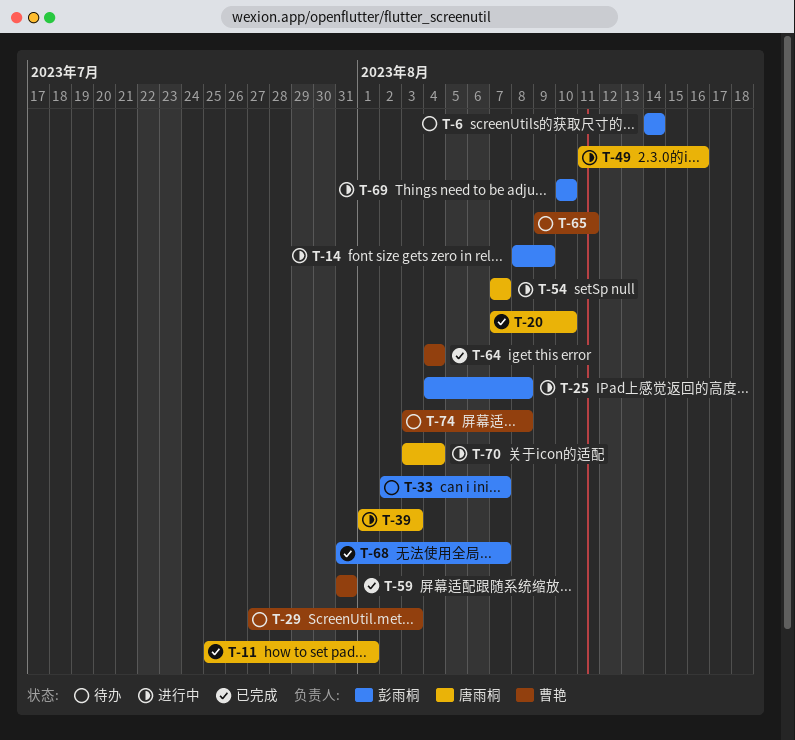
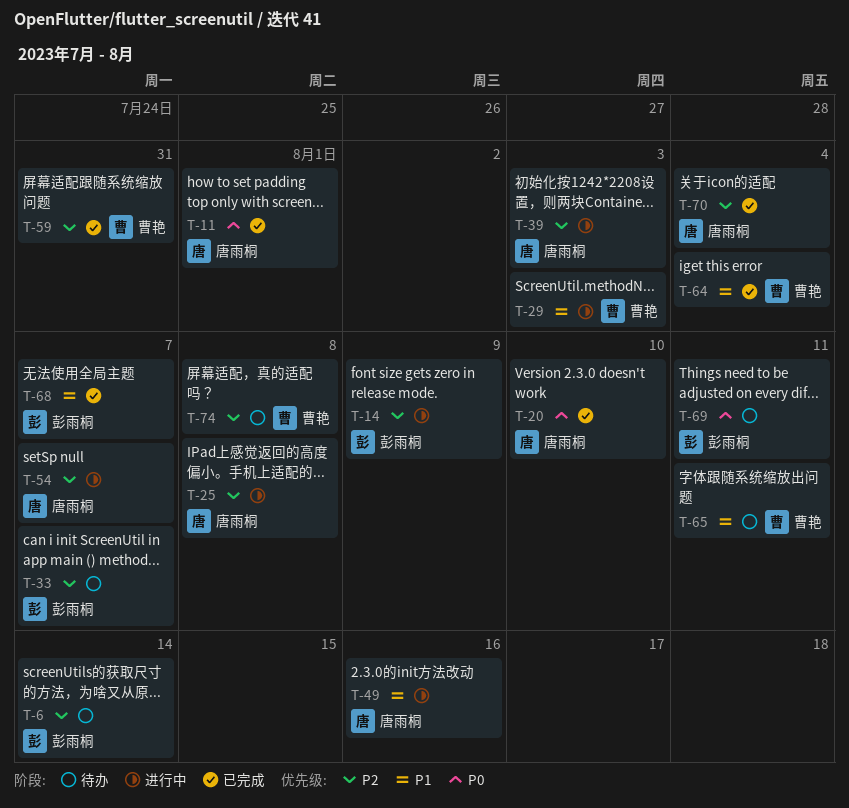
T-25, owner: 彭雨桐 -> 唐雨桐
T-29, status: 待办 -> 进行中
T-69, status: 进行中 -> 待办
T-69, due: Aug 10 -> Aug 11
T-70, status: 进行中 -> 已完成

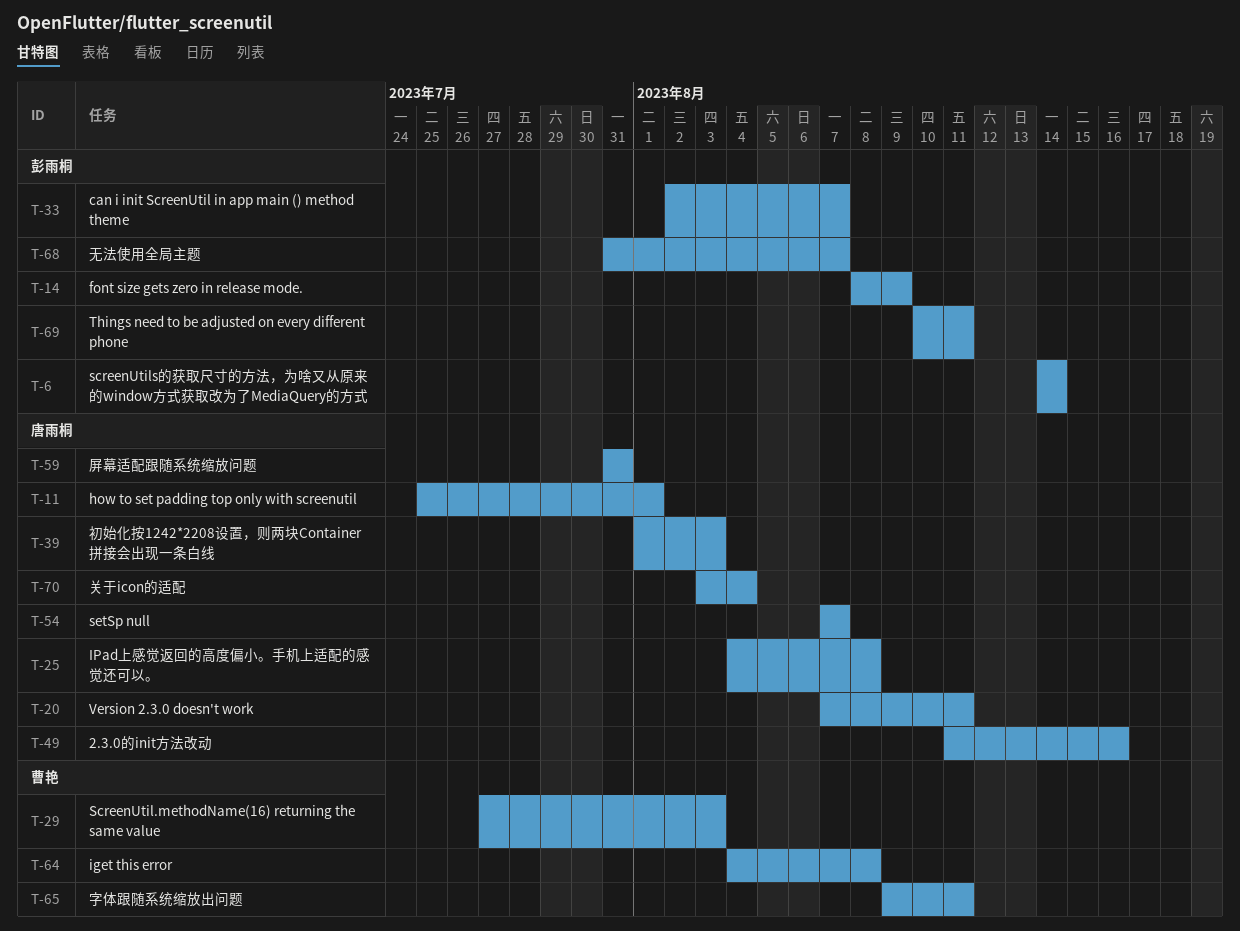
T-20, due: Aug 10 -> Aug 11
T-59, owner: 曹艳 -> 唐雨桐
T-64, due: Aug 4 -> Aug 8
T-74: present -> none

